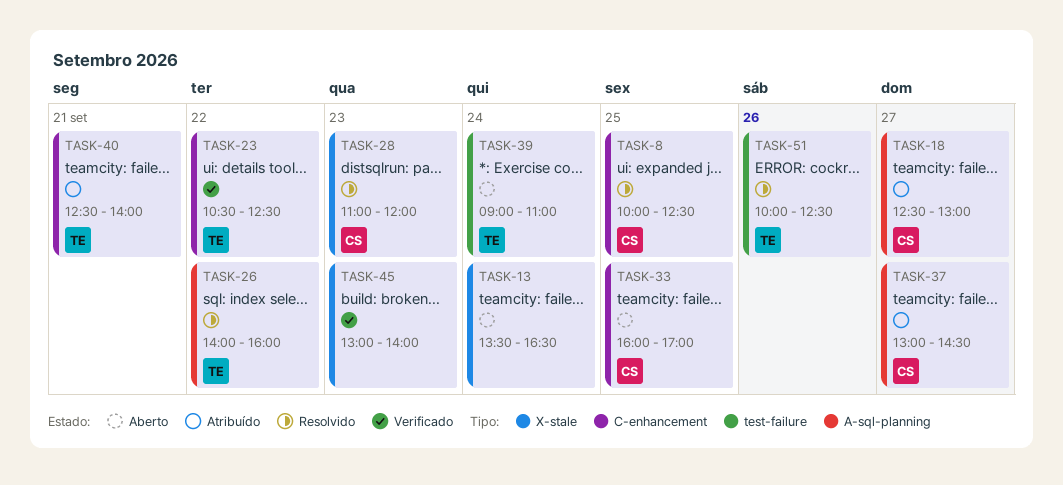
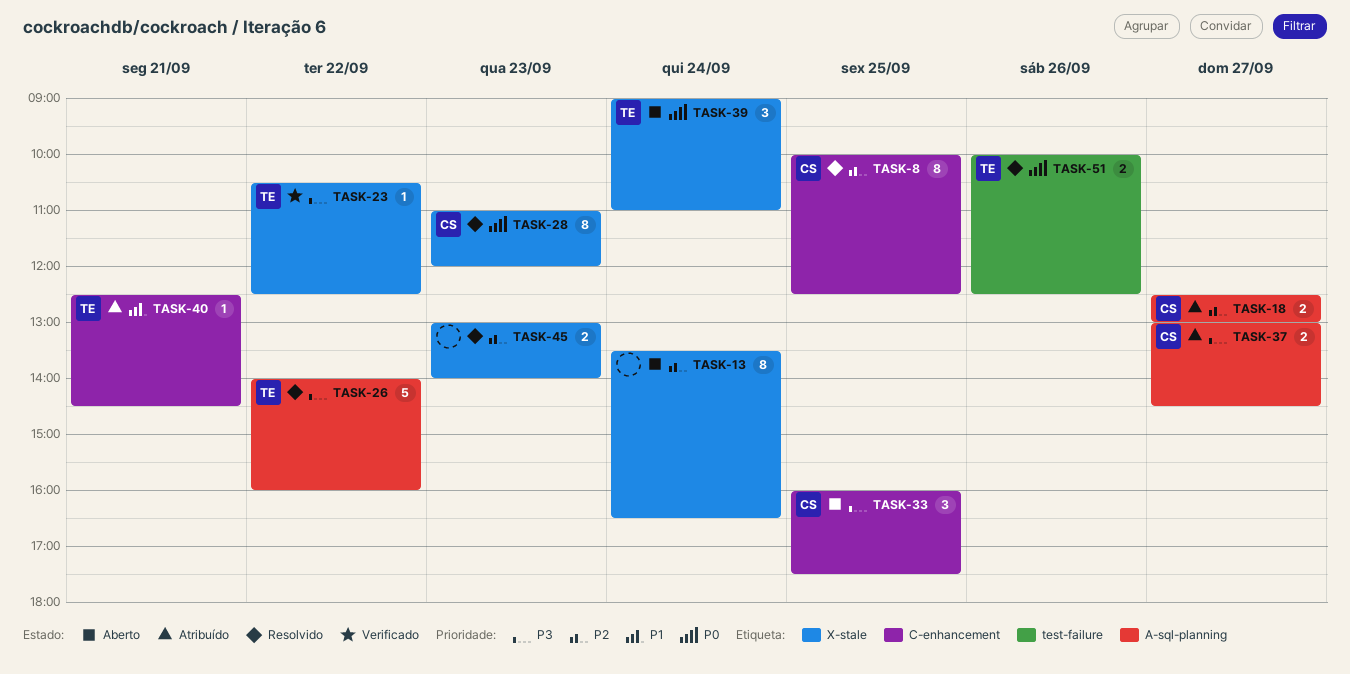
TASK-23, label: C-enhancement -> X-stale
TASK-33, ends: 17:00 -> 17:30
TASK-39, label: test-failure -> X-stale
TASK-40, ends: 14:00 -> 14:30
TASK-45, status: Verificado -> Resolvido

